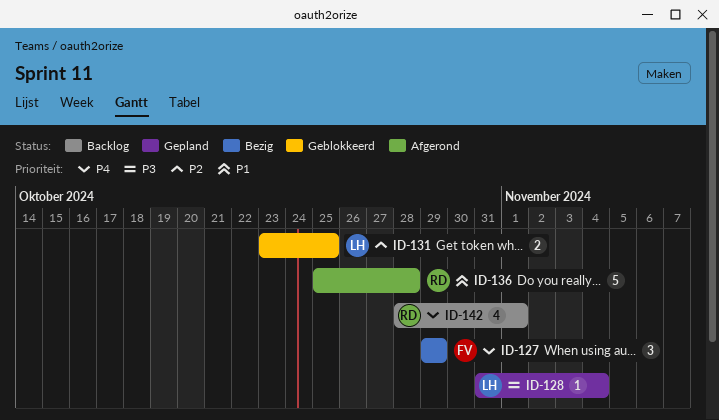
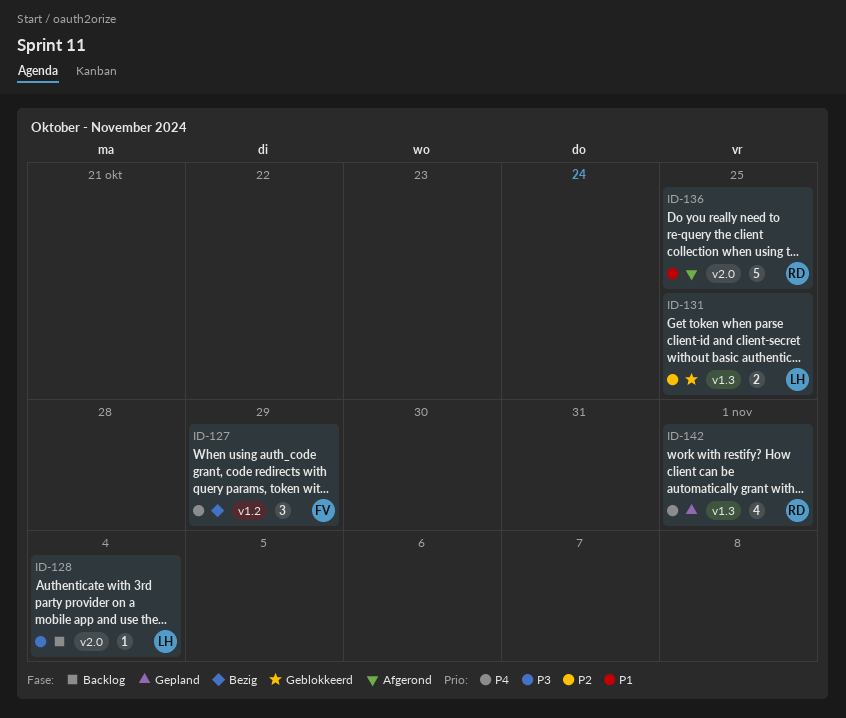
ID-128, status: Gepland -> Backlog
ID-136, due: Oct 28 -> Oct 25
ID-142, status: Backlog -> Gepland

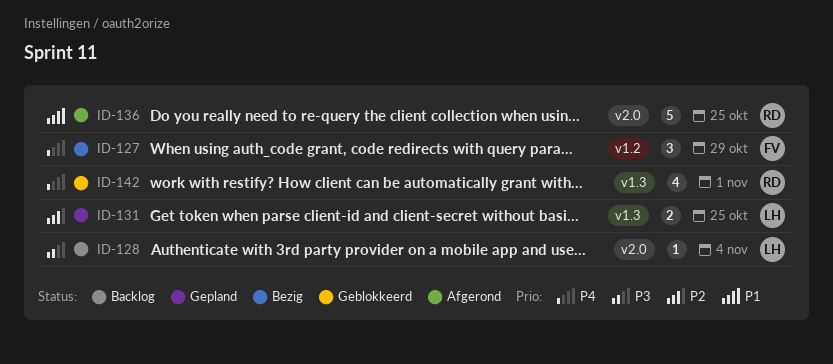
ID-131, status: Geblokkeerd -> Gepland
ID-142, status: Gepland -> Geblokkeerd

